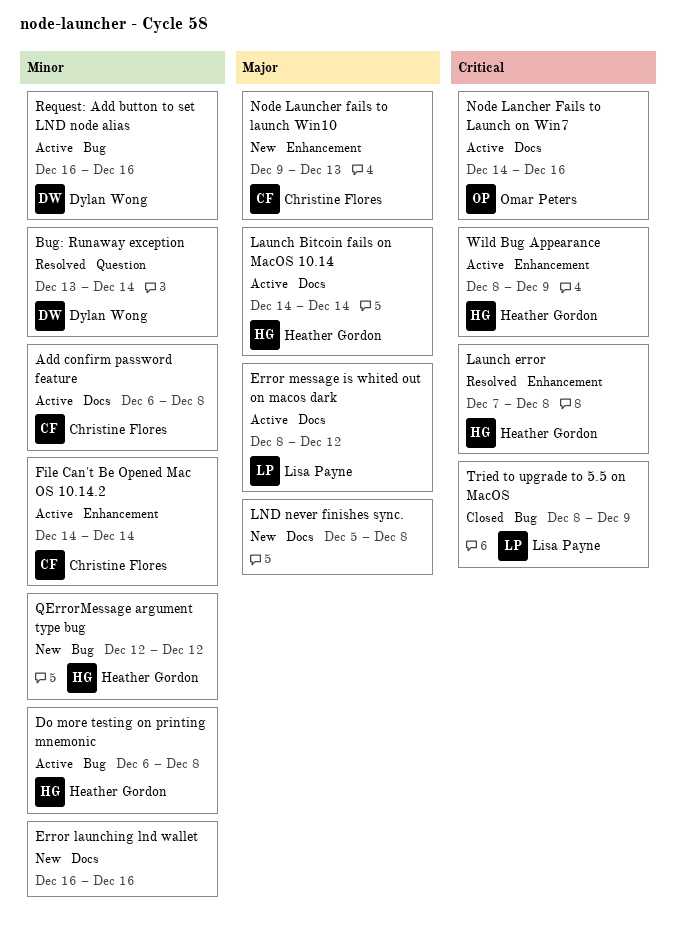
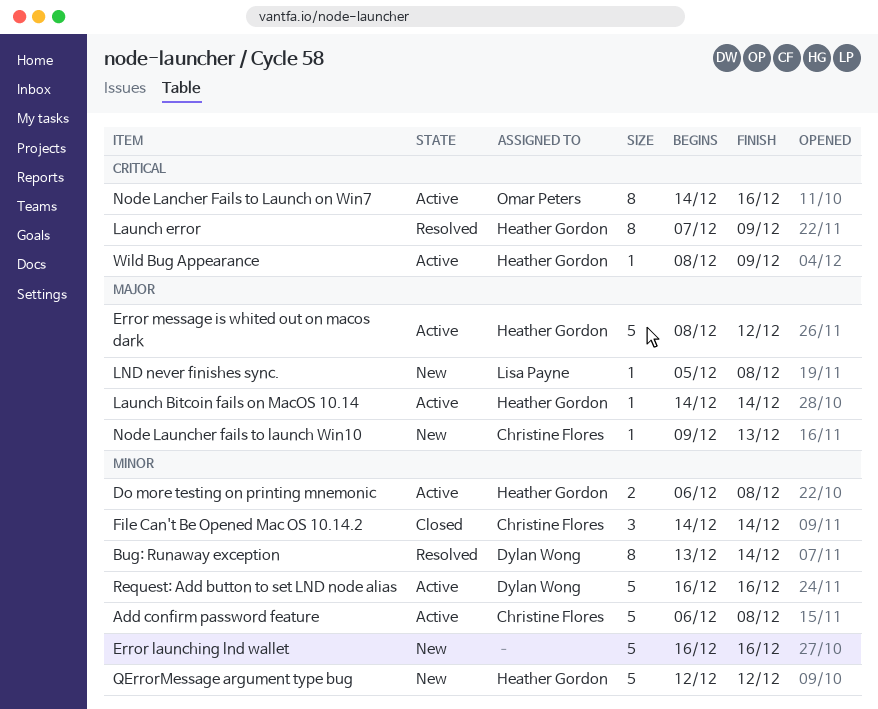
Error message is whited out on macos dark, owner: Lisa Payne -> Heather Gordon
File Can't Be Opened Mac OS 10.14.2, status: Active -> Closed
Launch error, due: Dec 8 -> Dec 9
LND never finishes sync., owner: none -> Lisa Payne
Tried to upgrade to 5.5 on MacOS: present -> none

